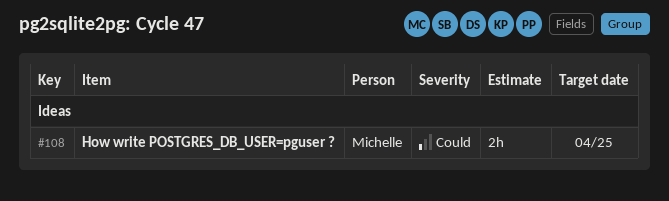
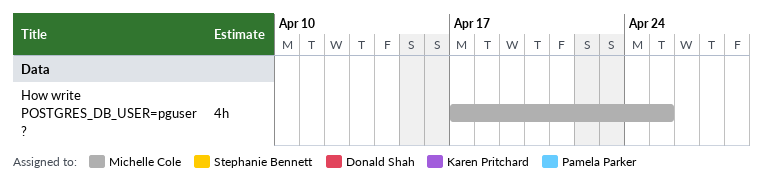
How write POSTGRES_DB_USER=pguser ?, estimate: 2h -> 4h

